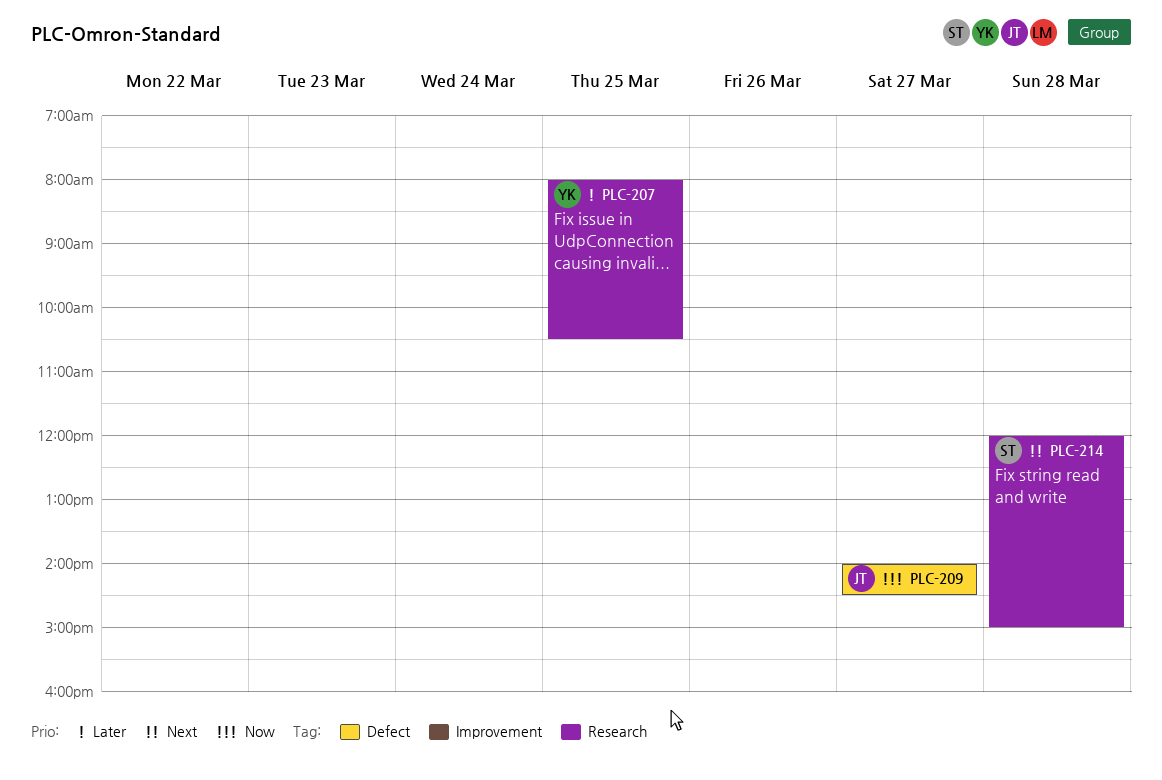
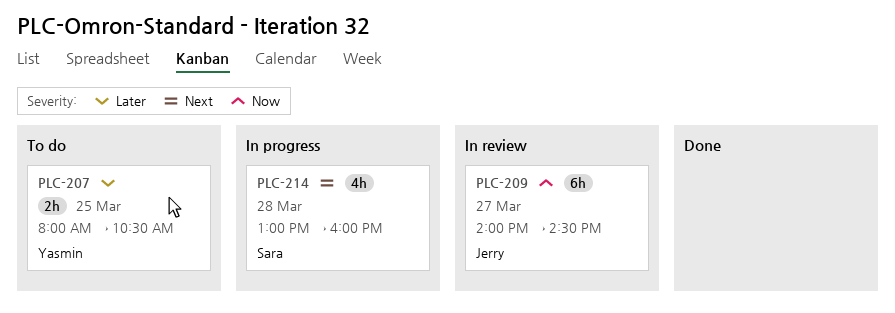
PLC-214, begins: 12:00 -> 13:00
PLC-214, ends: 15:00 -> 16:00

